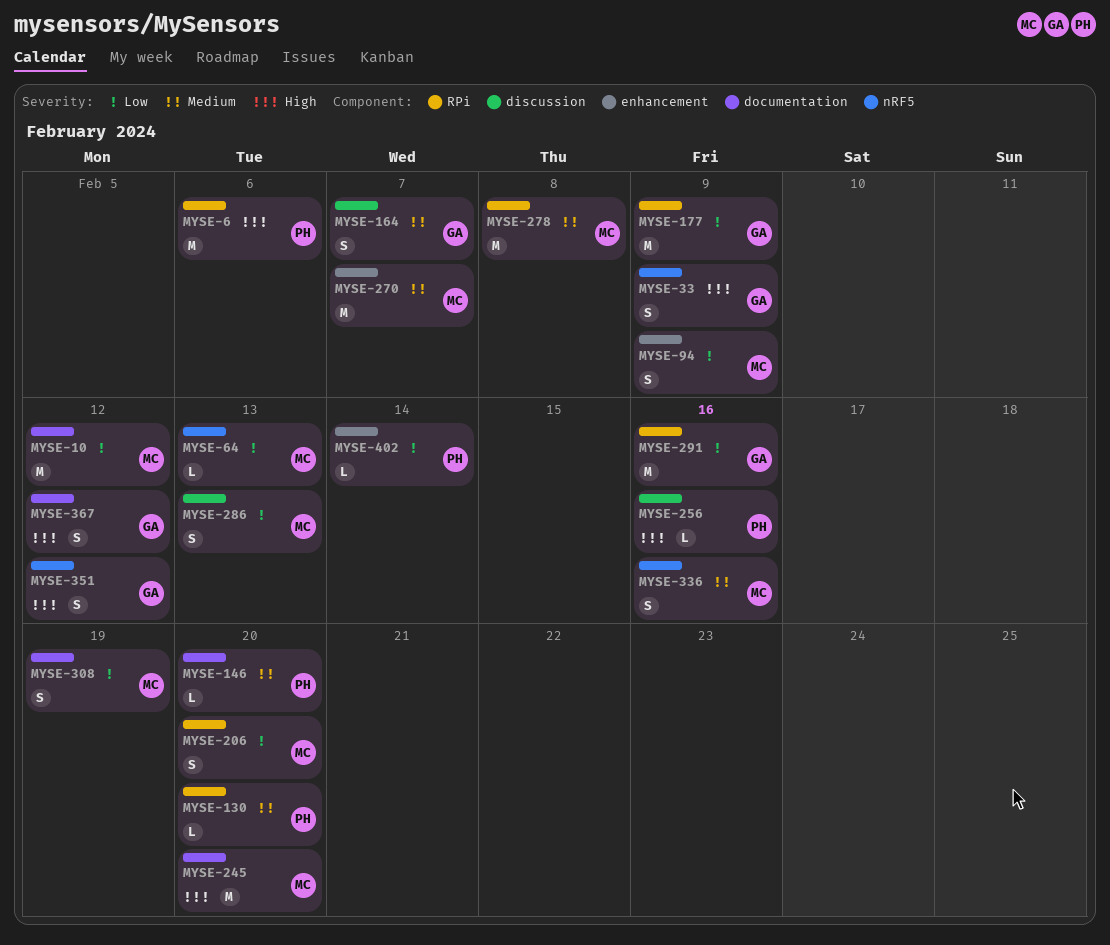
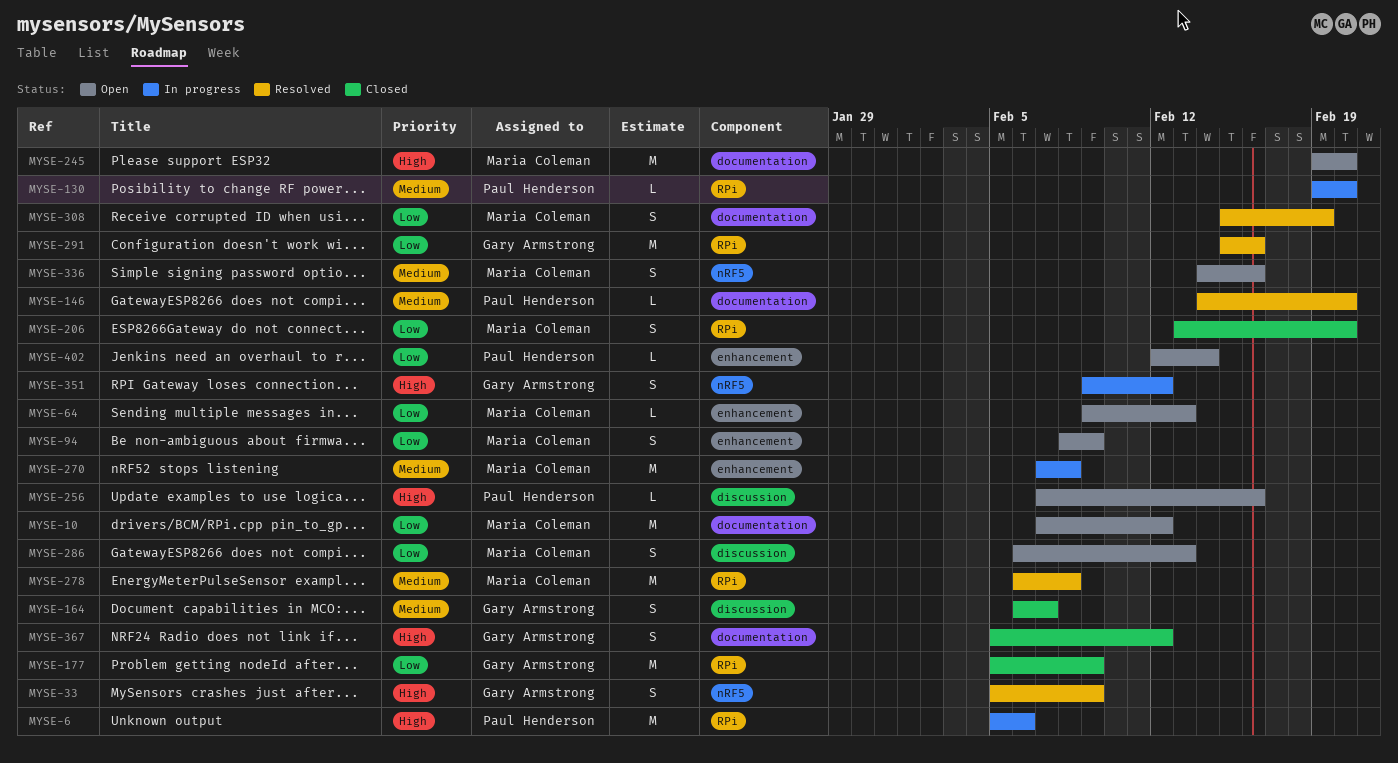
MYSE-64, label: nRF5 -> enhancement
MYSE-270, due: Feb 7 -> Feb 8

